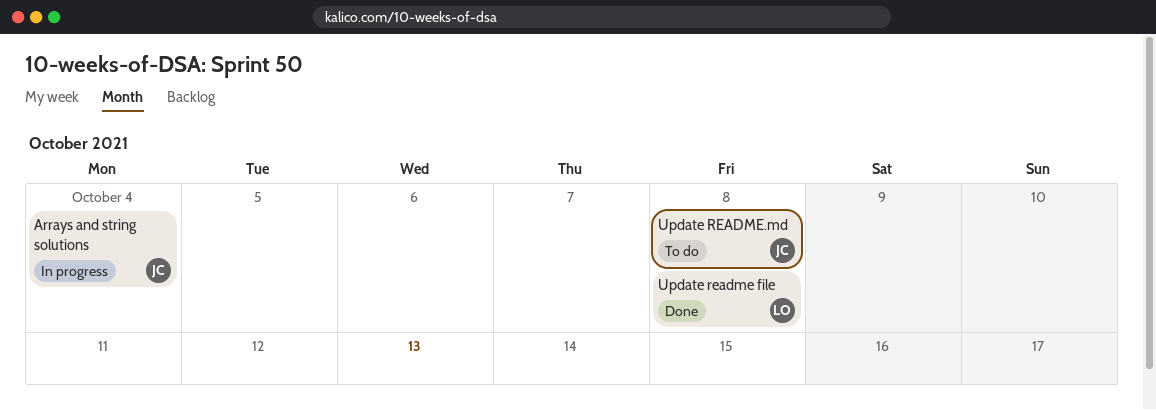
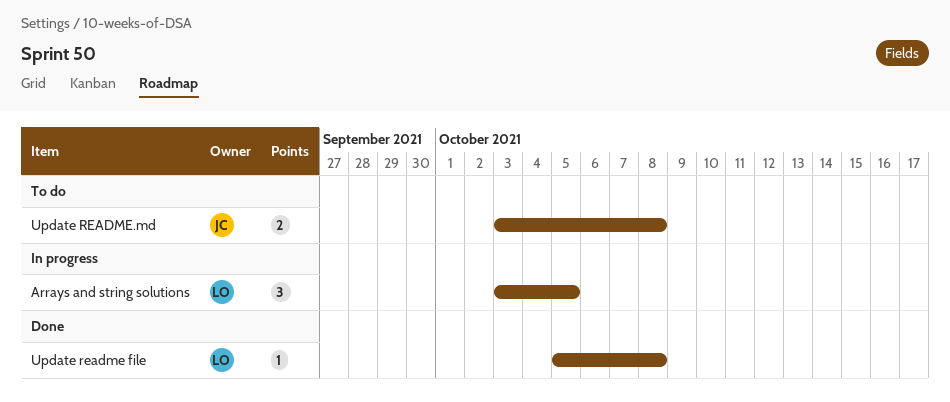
Arrays and string solutions, owner: JC -> LO
Arrays and string solutions, due: Oct 4 -> Oct 5

